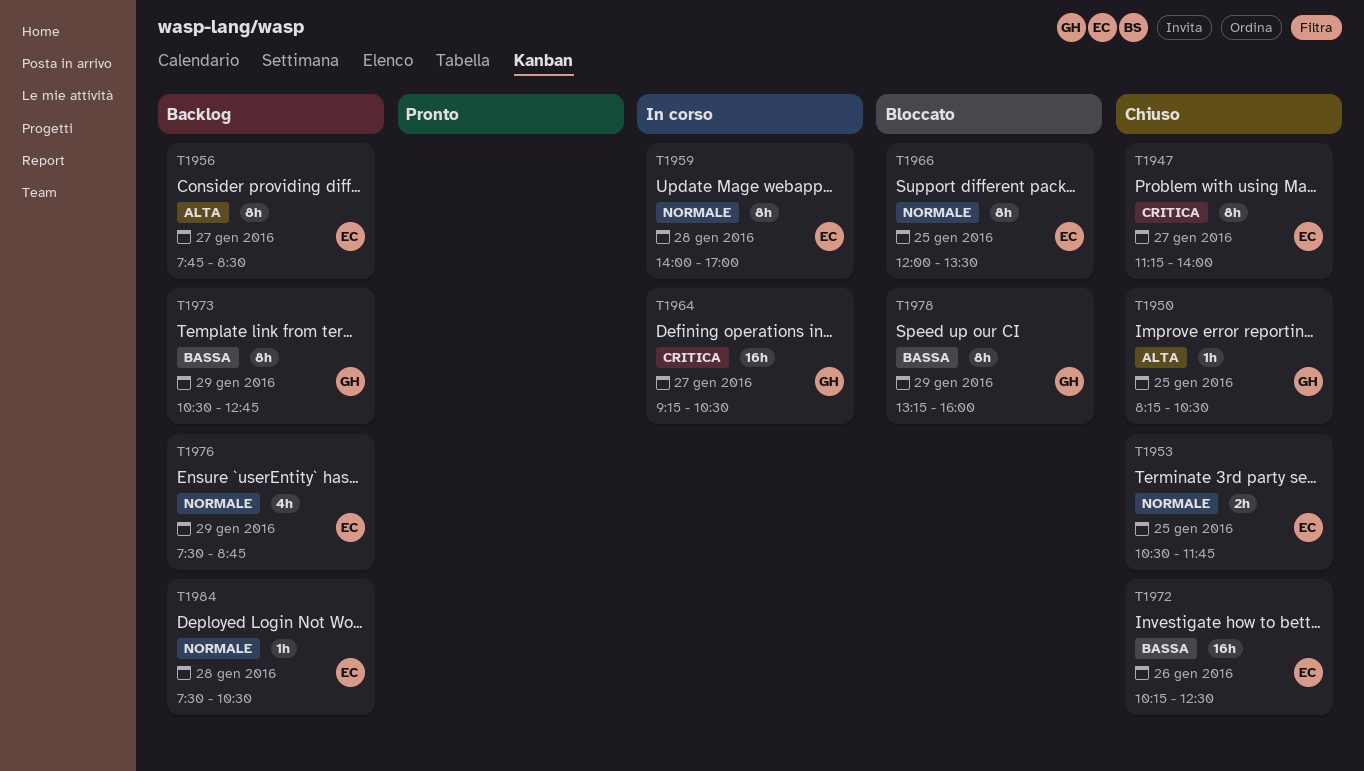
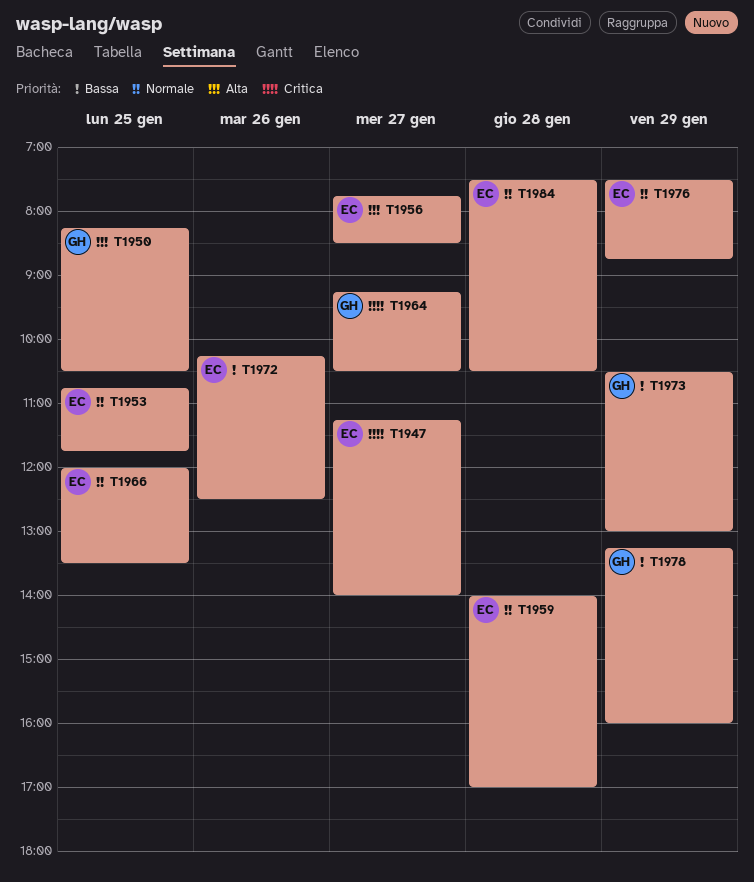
T1953, begins: 10:30 -> 10:45
T1973, ends: 12:45 -> 13:00

